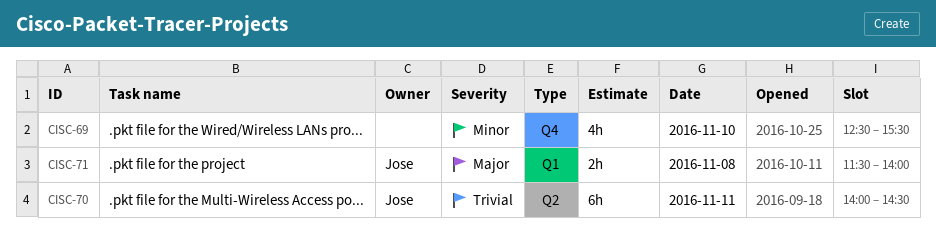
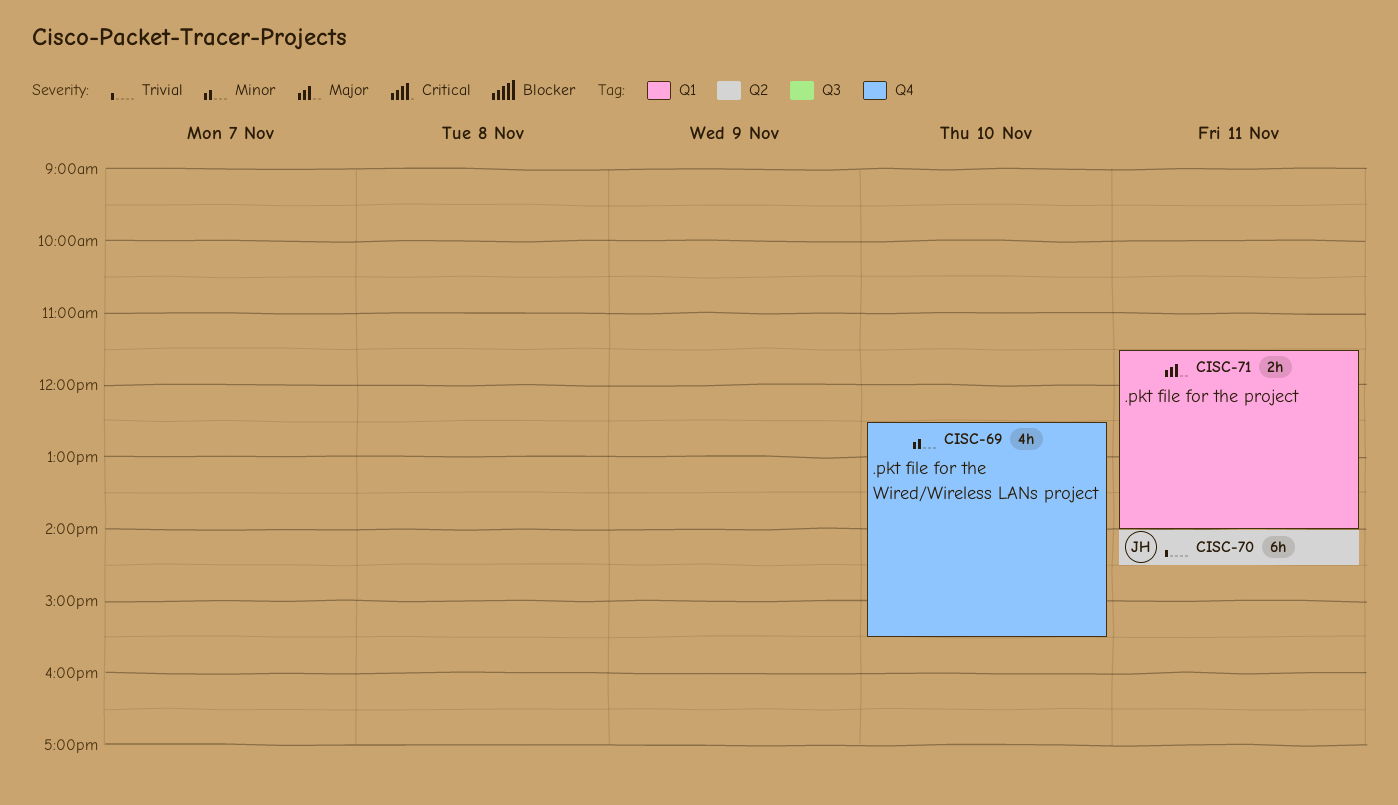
CISC-71, owner: Jose -> none
CISC-71, day: Nov 8 -> Nov 11

